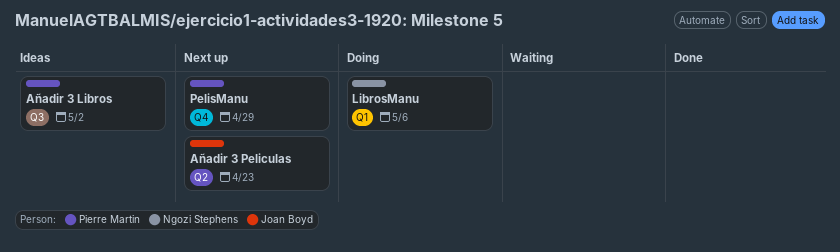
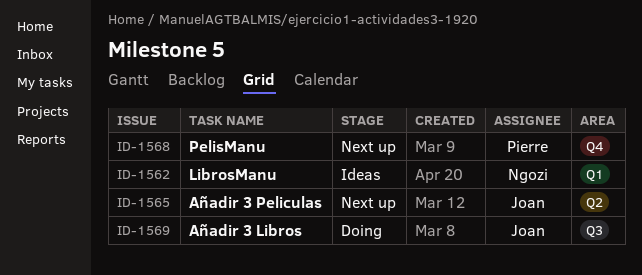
Añadir 3 Libros, status: Ideas -> Doing
Añadir 3 Libros, owner: Pierre Martin -> Joan Boyd
LibrosManu, status: Doing -> Ideas

